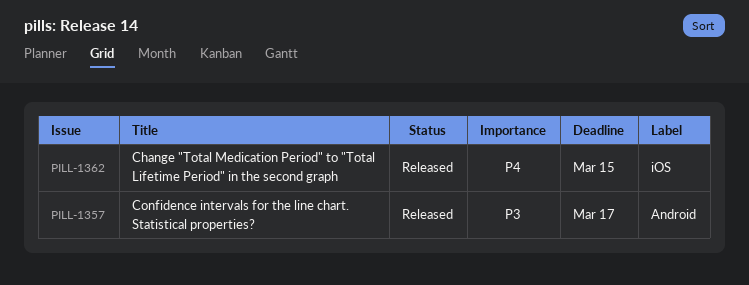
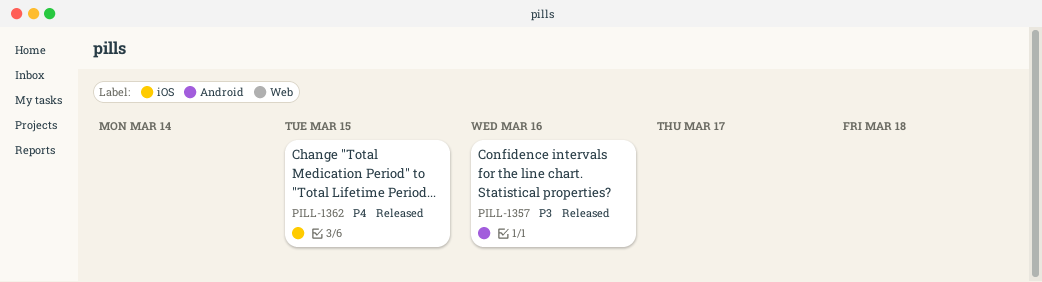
PILL-1357, due: Mar 17 -> Mar 16

